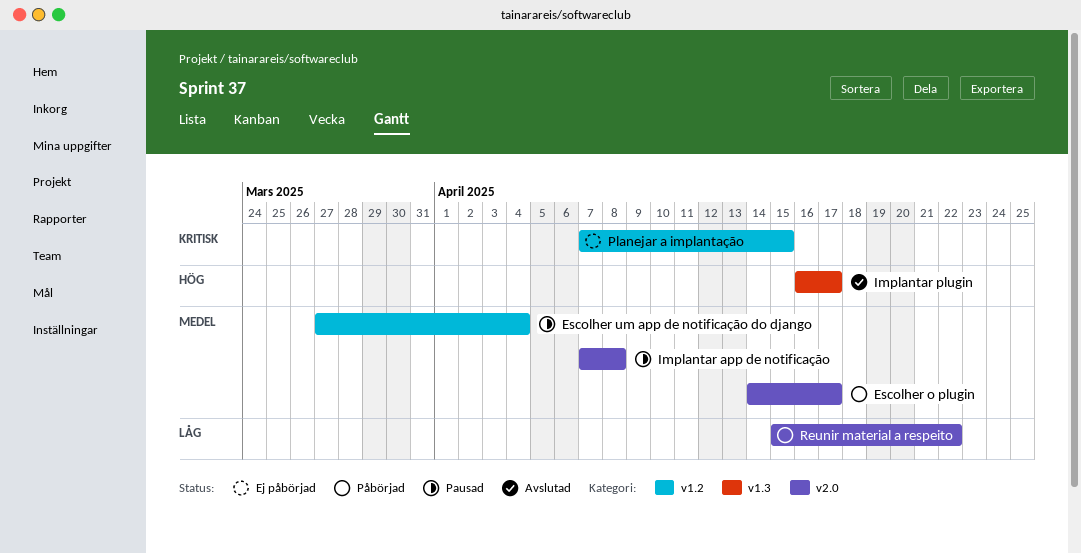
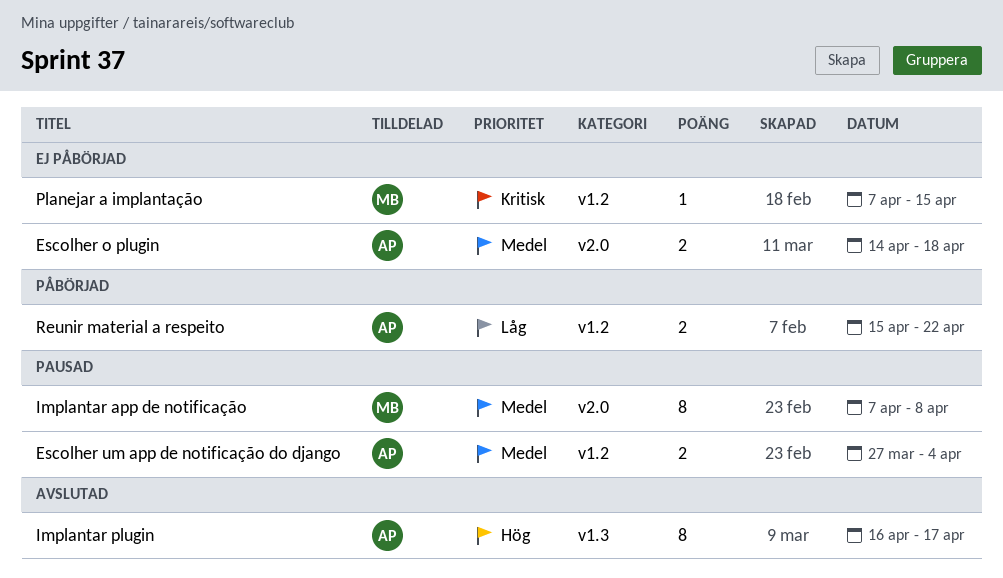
Escolher o plugin, status: Påbörjad -> Ej påbörjad
Escolher o plugin, due: Apr 17 -> Apr 18
Reunir material a respeito, label: v2.0 -> v1.2

